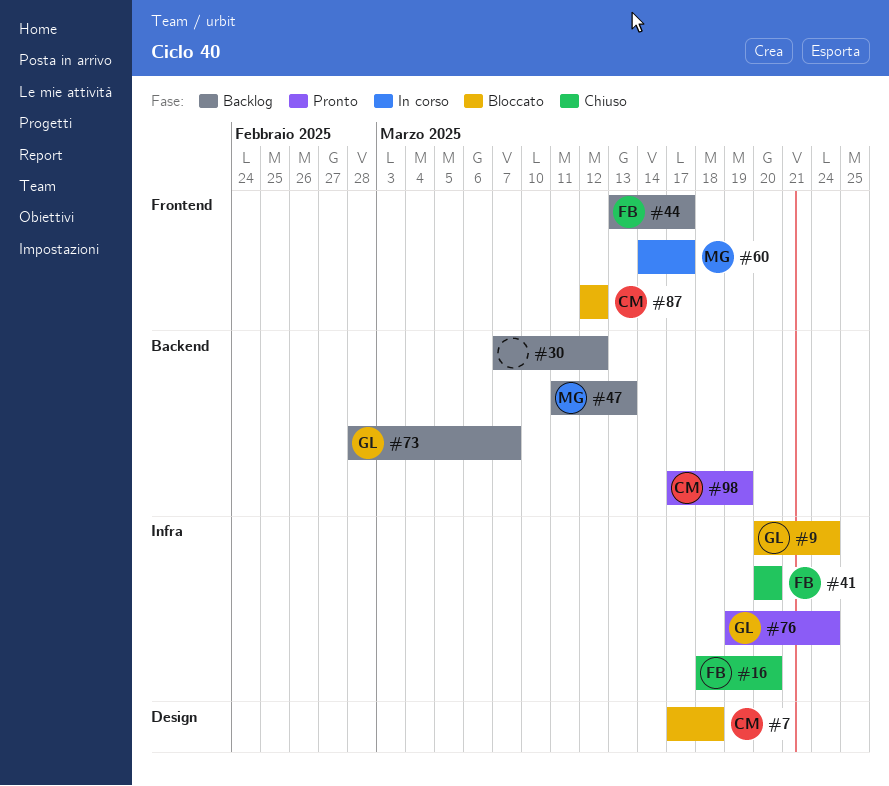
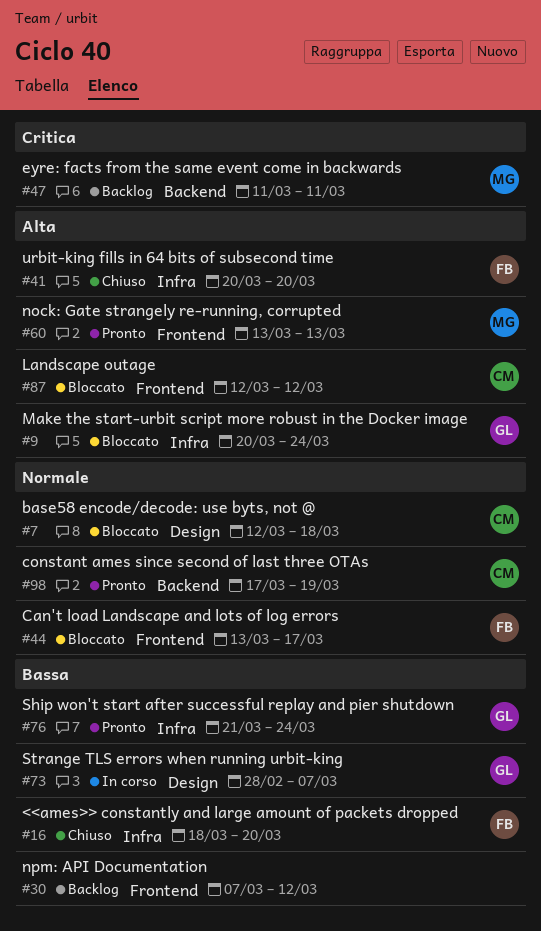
#7, start: Mar 17 -> Mar 12
#30, label: Backend -> Frontend
#44, status: Backlog -> Bloccato
#47, due: Mar 13 -> Mar 11
#60, status: In corso -> Pronto
#60, start: Mar 14 -> Mar 13
#60, due: Mar 17 -> Mar 13
#73, status: Backlog -> In corso
#73, label: Backend -> Design
#76, start: Mar 19 -> Mar 21

